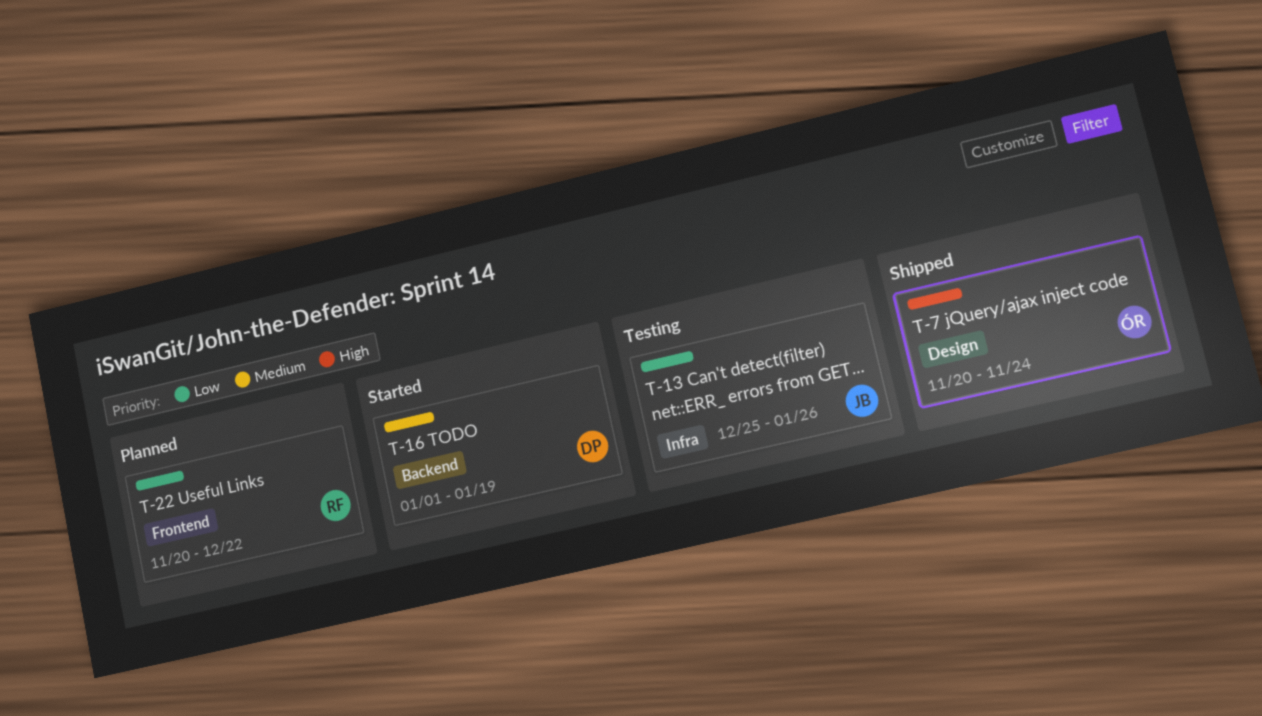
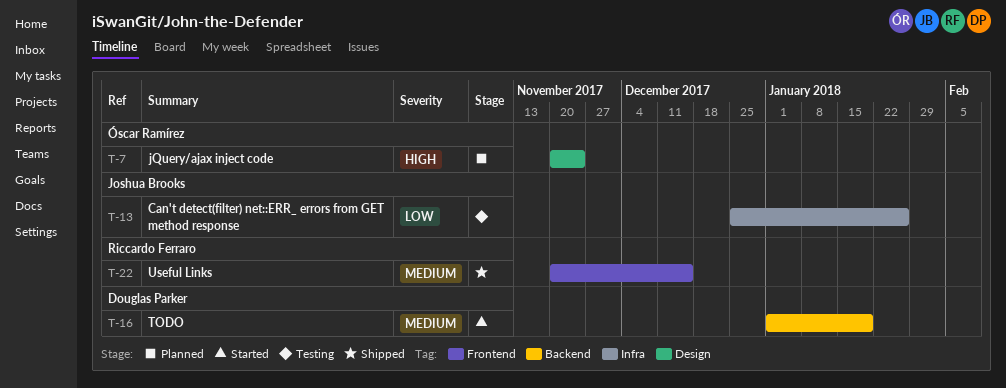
T-7, status: Shipped -> Planned
T-22, status: Planned -> Shipped
T-22, priority: Low -> Medium
T-22, due: Dec 22 -> Dec 15

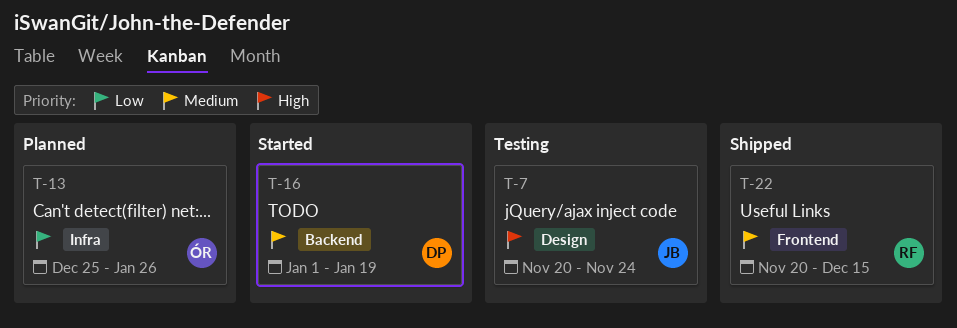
T-7, status: Planned -> Testing
T-7, owner: Óscar Ramírez -> Joshua Brooks
T-13, status: Testing -> Planned
T-13, owner: Joshua Brooks -> Óscar Ramírez

